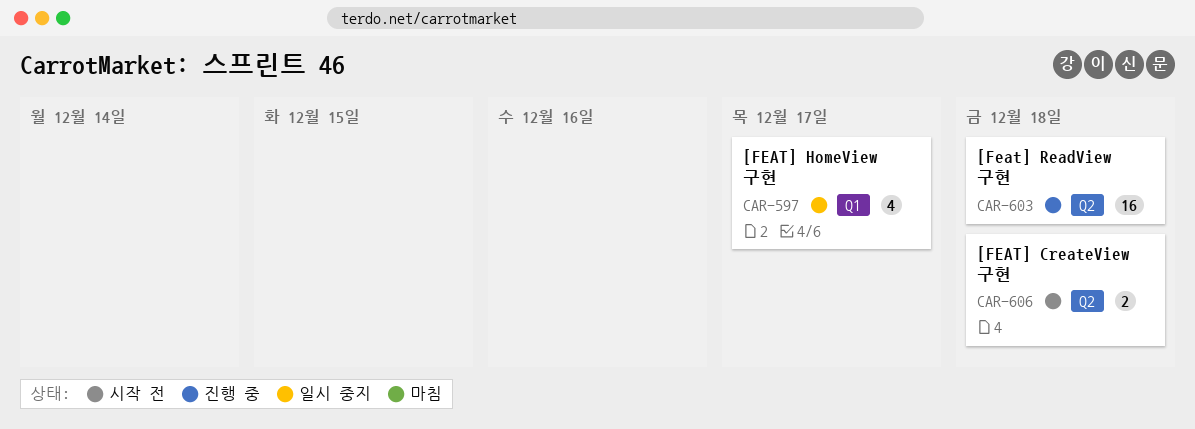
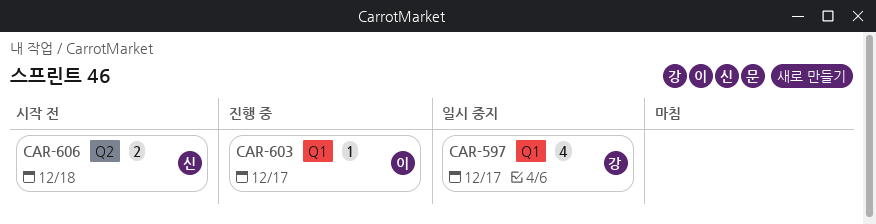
CAR-603, label: Q2 -> Q1
CAR-603, estimate: 16 -> 1
CAR-603, due: Dec 18 -> Dec 17

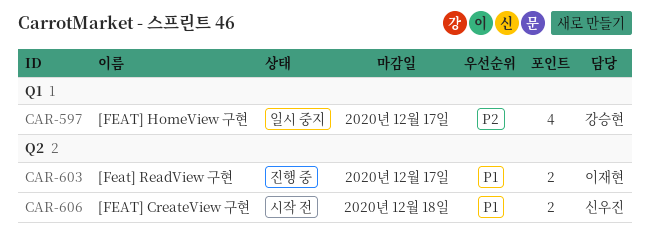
CAR-603, label: Q1 -> Q2
CAR-603, estimate: 1 -> 2

